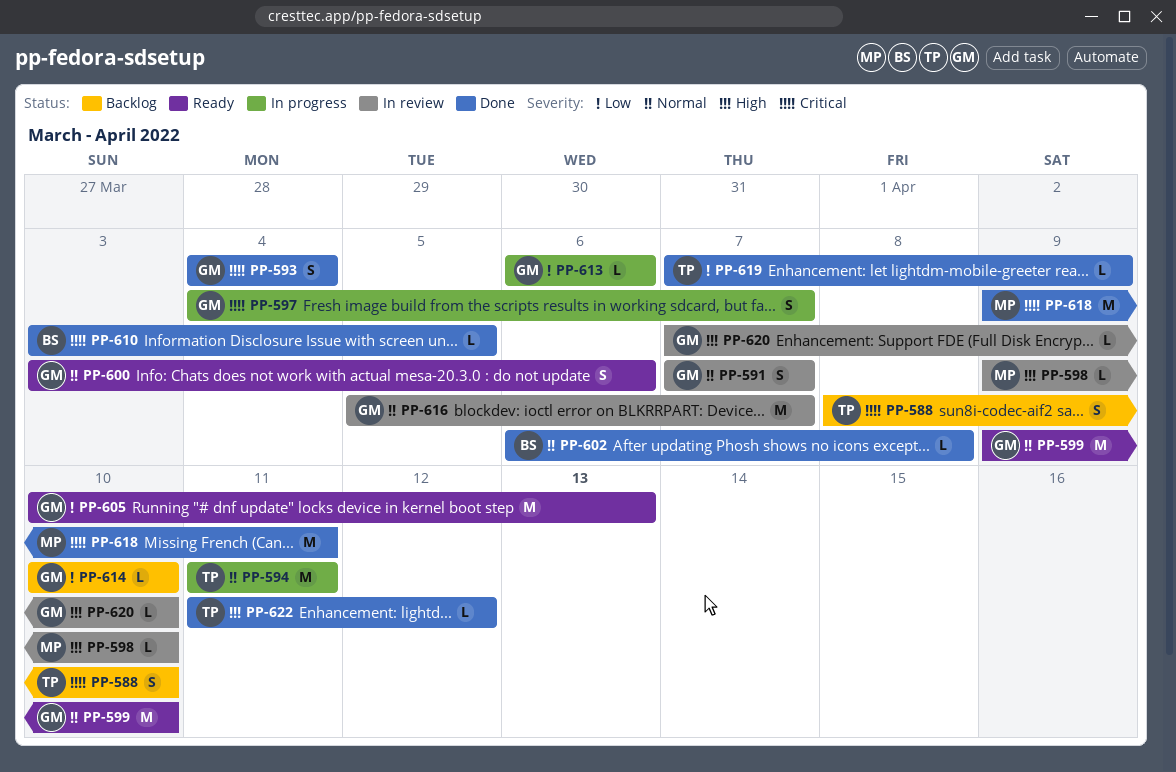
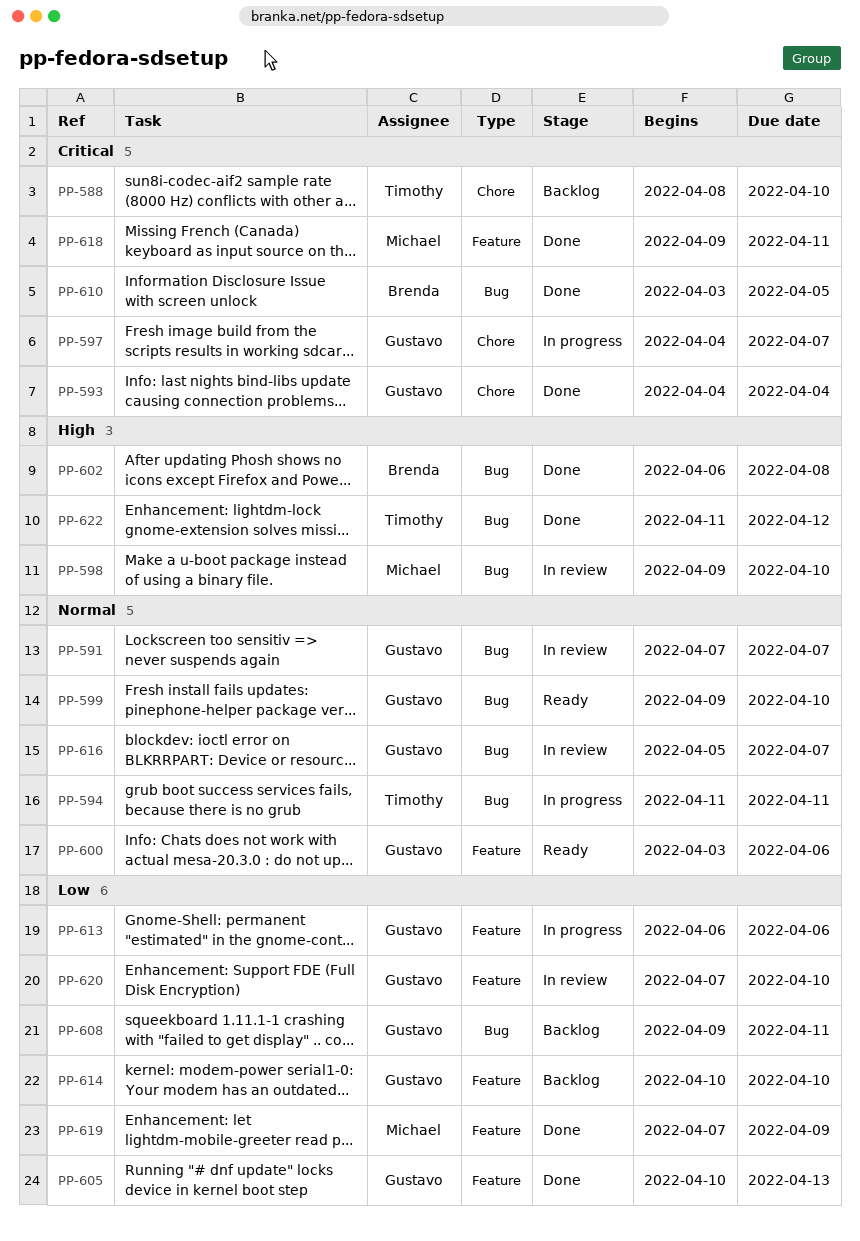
PP-602, priority: Normal -> High
PP-605, status: Ready -> Done
PP-608: none -> present
PP-619, owner: Timothy -> Michael
PP-620, priority: High -> Low

